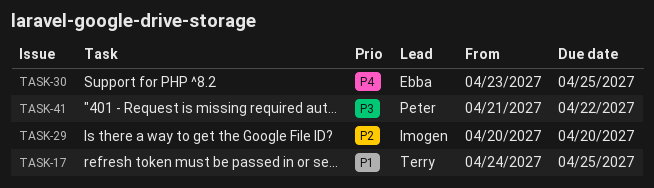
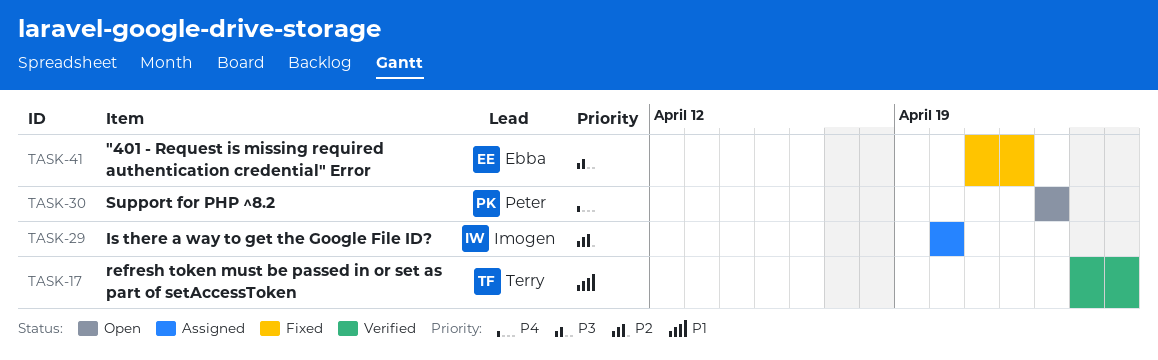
TASK-30, owner: Ebba -> Peter
TASK-30, due: Apr 25 -> Apr 23
TASK-41, owner: Peter -> Ebba

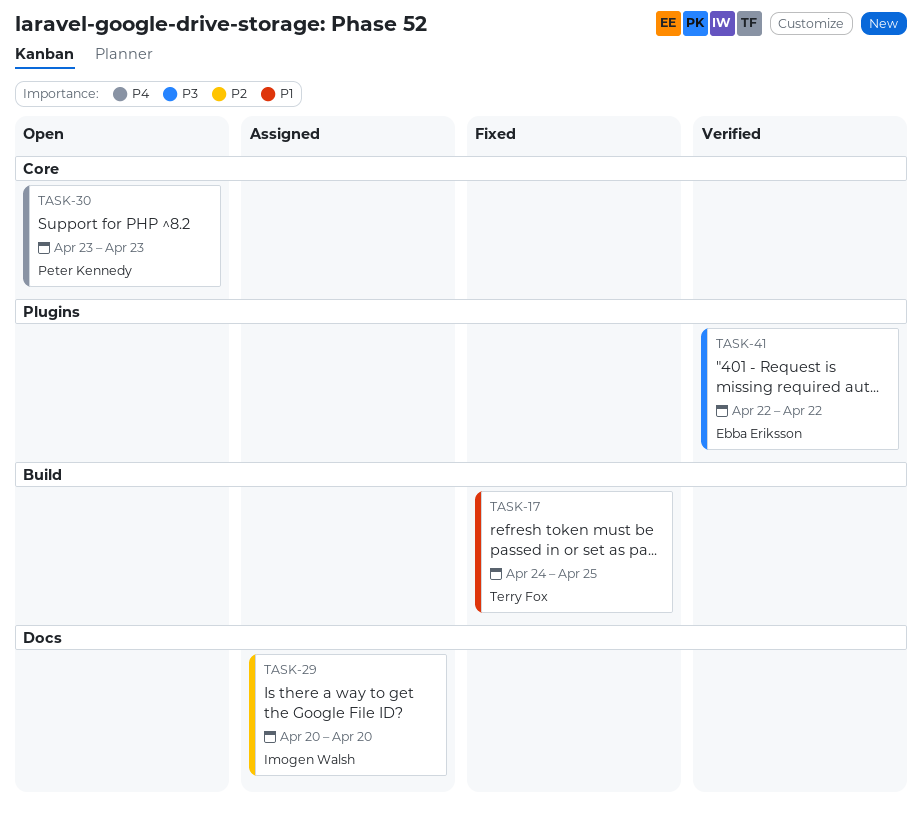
TASK-17, status: Verified -> Fixed
TASK-41, status: Fixed -> Verified
TASK-41, start: Apr 21 -> Apr 22

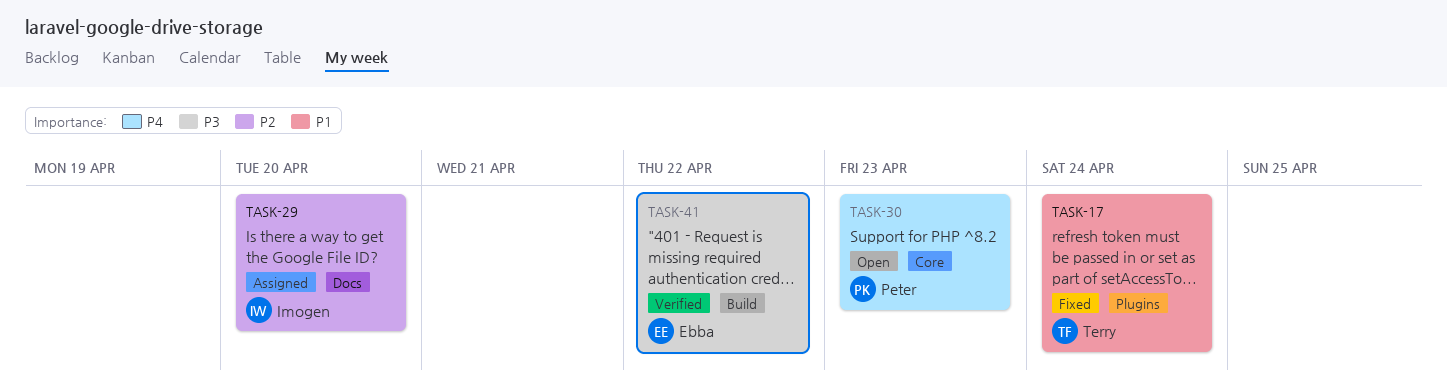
TASK-17, label: Build -> Plugins
TASK-17, due: Apr 25 -> Apr 24
TASK-41, label: Plugins -> Build

